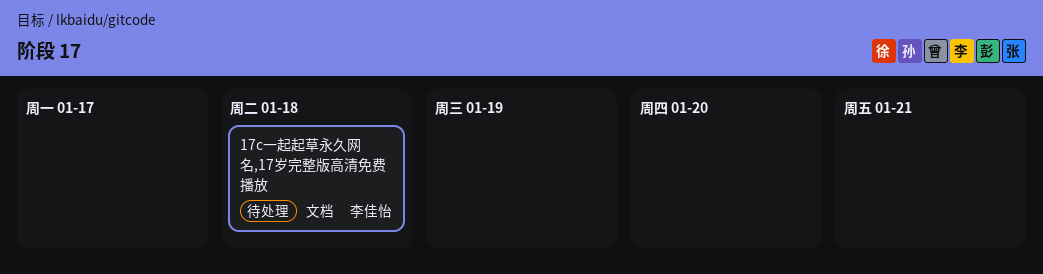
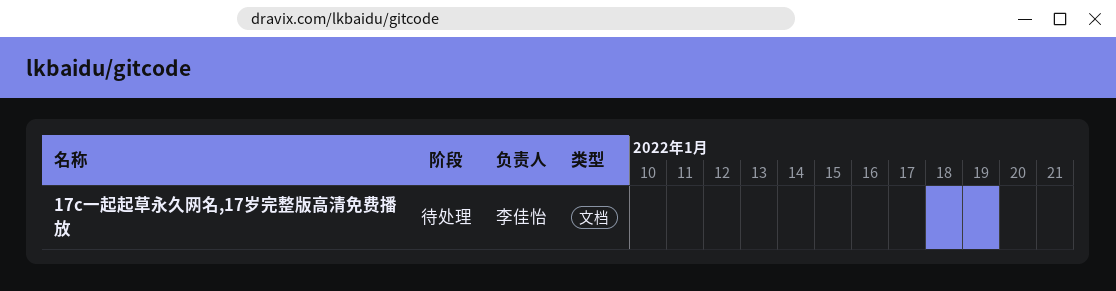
17c一起起草永久网名,17岁完整版高清免费播放, due: Jan 18 -> Jan 19

